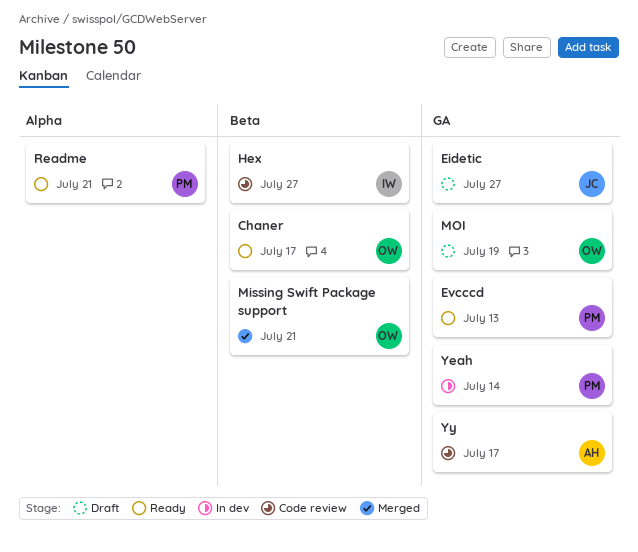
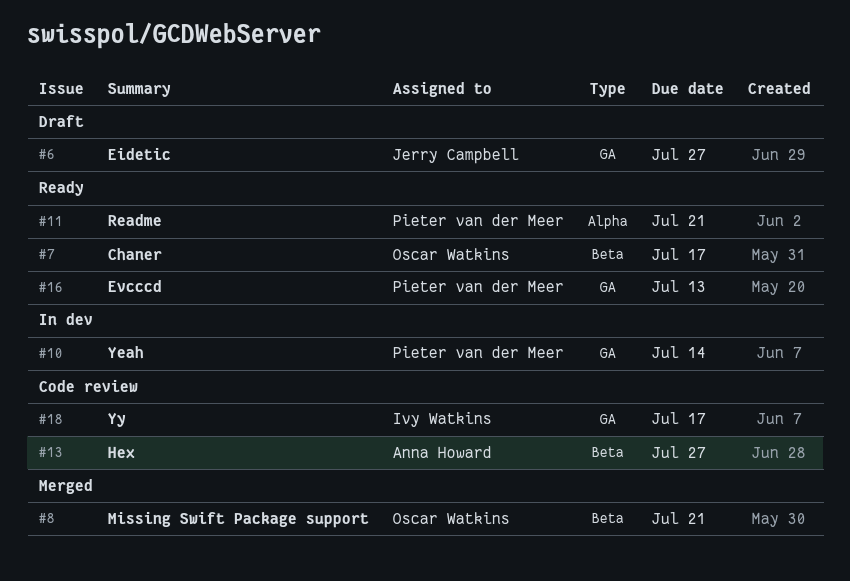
Hex, owner: Ivy Watkins -> Anna Howard
MOI: present -> none
Yy, owner: Anna Howard -> Ivy Watkins

